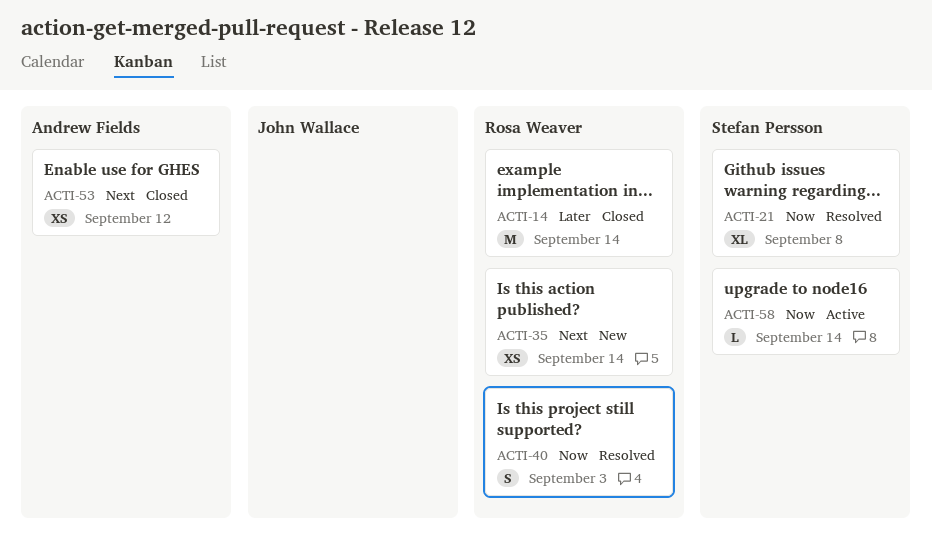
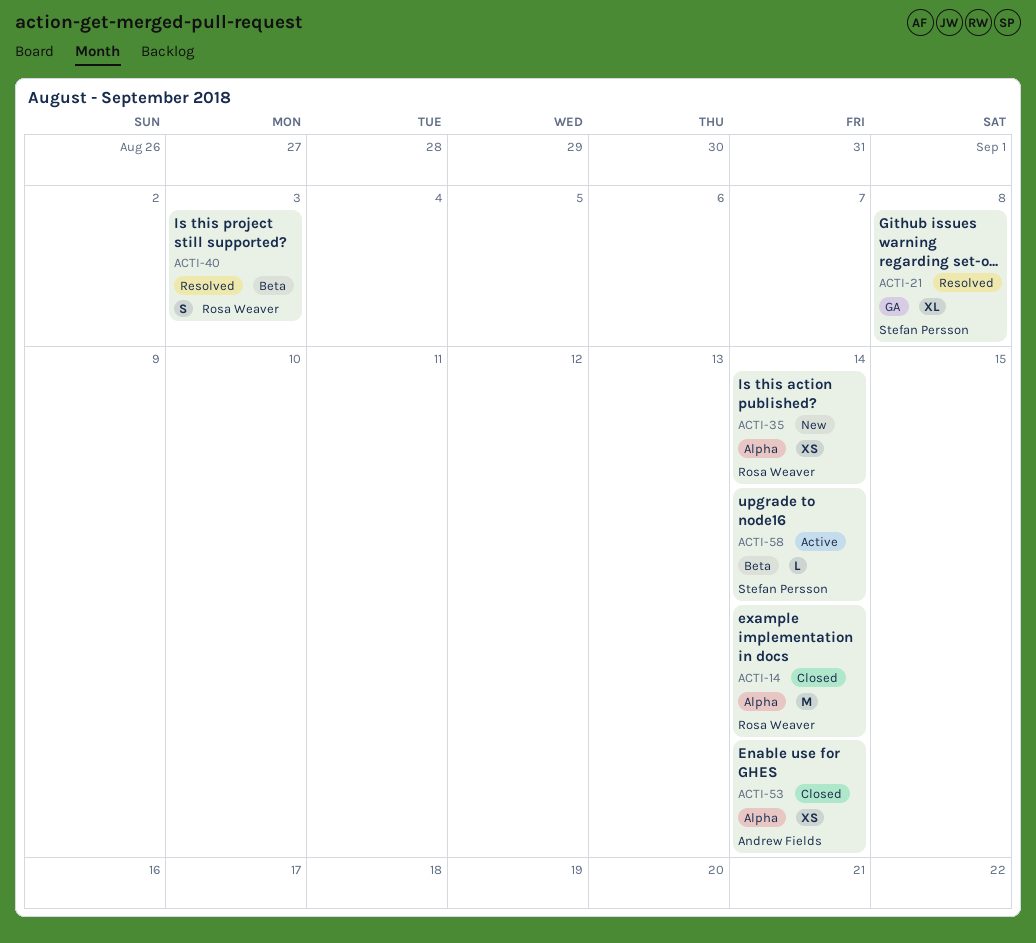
ACTI-53, due: Sep 12 -> Sep 14

